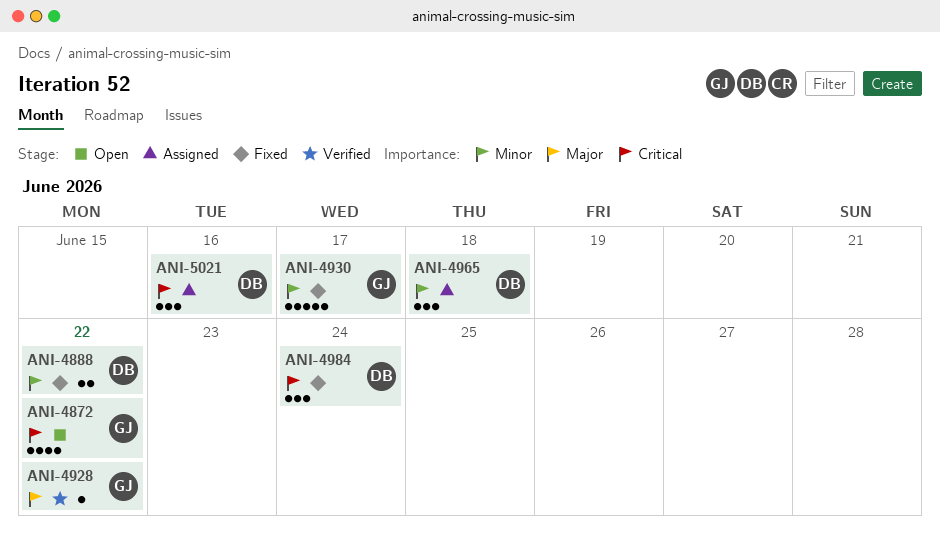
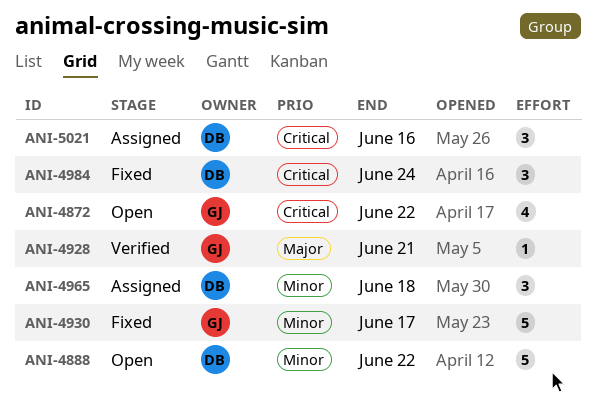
ANI-4888, status: Fixed -> Open
ANI-4888, estimate: 2 -> 5
ANI-4928, due: Jun 22 -> Jun 21

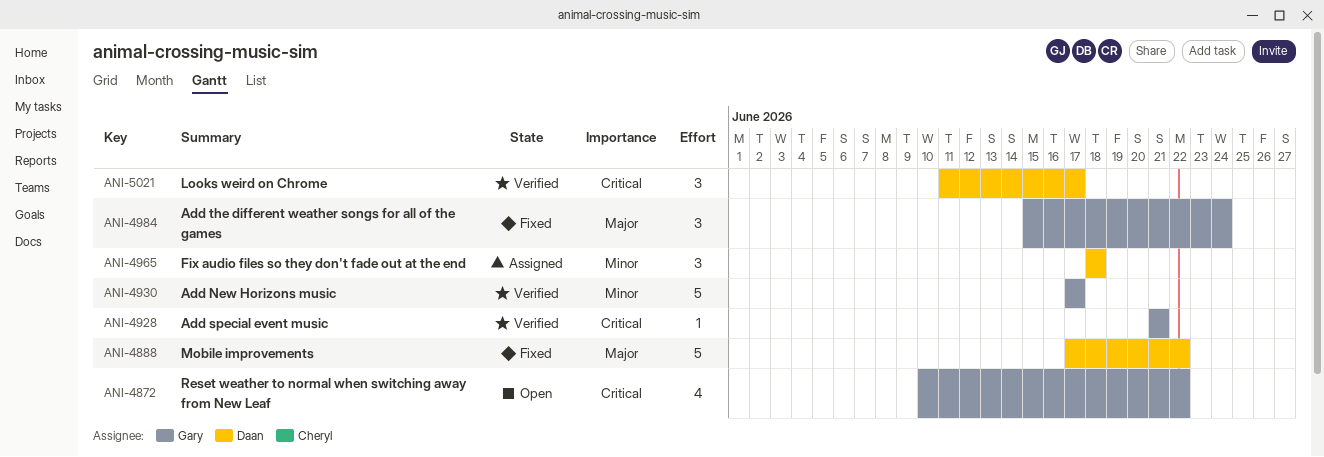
ANI-4888, status: Open -> Fixed
ANI-4888, priority: Minor -> Major
ANI-4928, priority: Major -> Critical
ANI-4930, status: Fixed -> Verified
ANI-4984, owner: Daan -> Gary
ANI-4984, priority: Critical -> Major
ANI-5021, status: Assigned -> Verified
ANI-5021, due: Jun 16 -> Jun 17

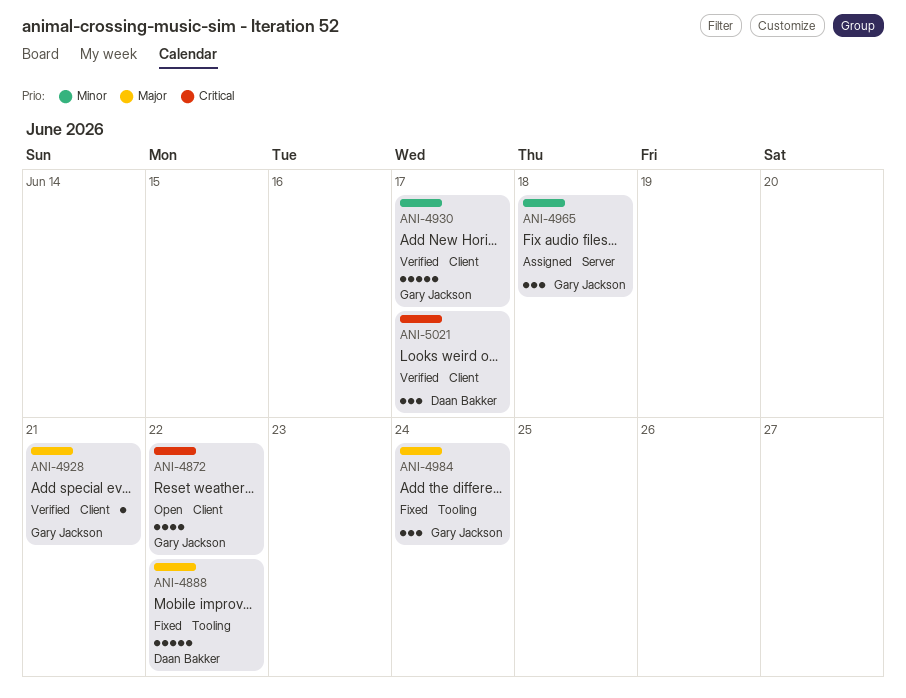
ANI-4928, priority: Critical -> Major
ANI-4965, owner: Daan Bakker -> Gary Jackson

